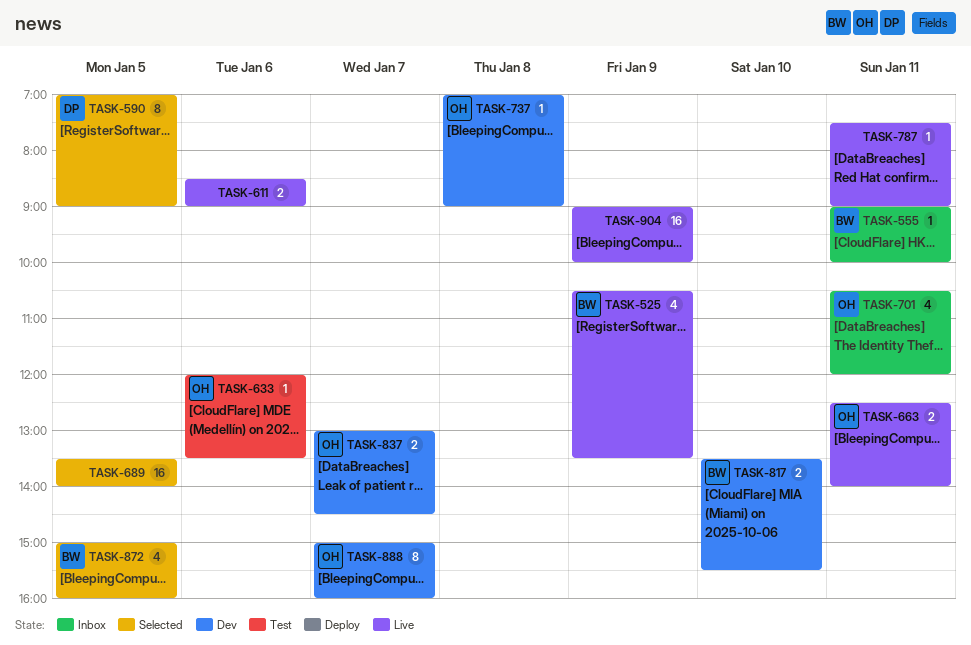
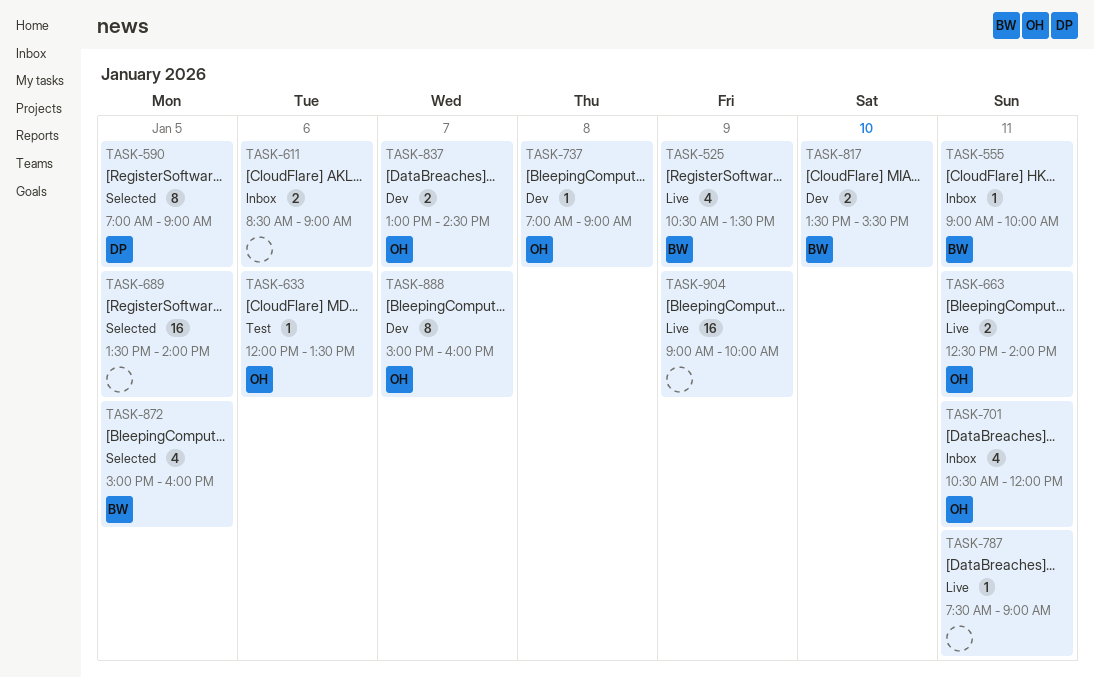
TASK-611, status: Live -> Inbox

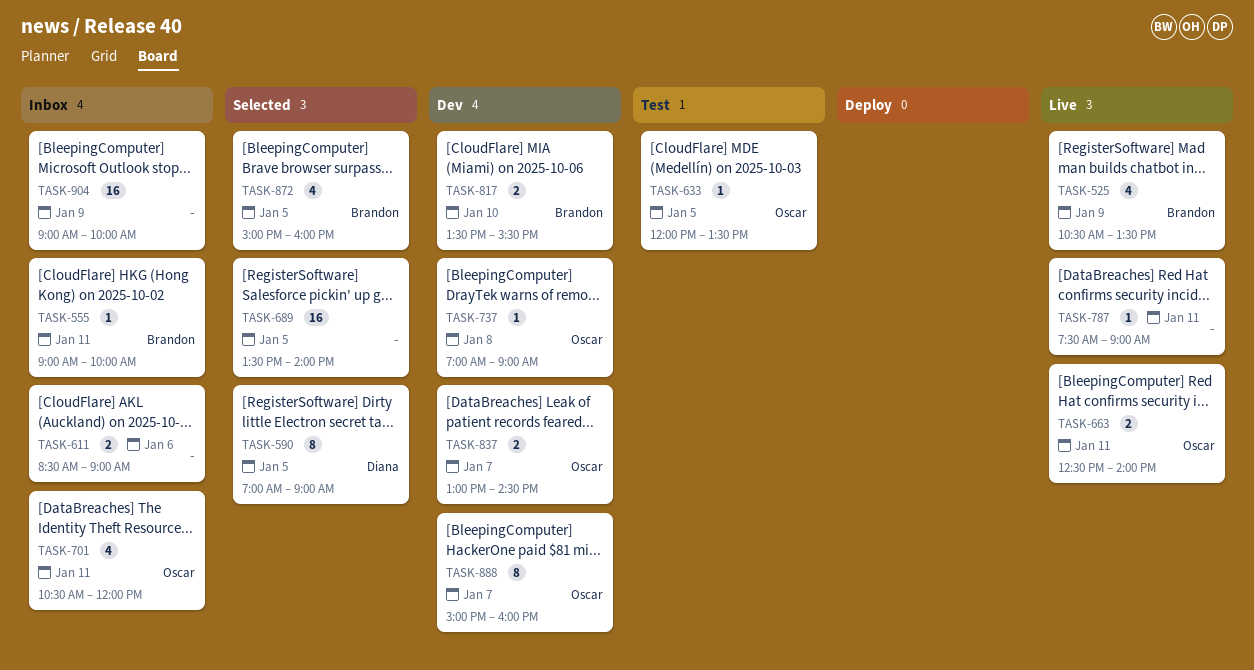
TASK-633, day: Jan 6 -> Jan 5
TASK-904, status: Live -> Inbox

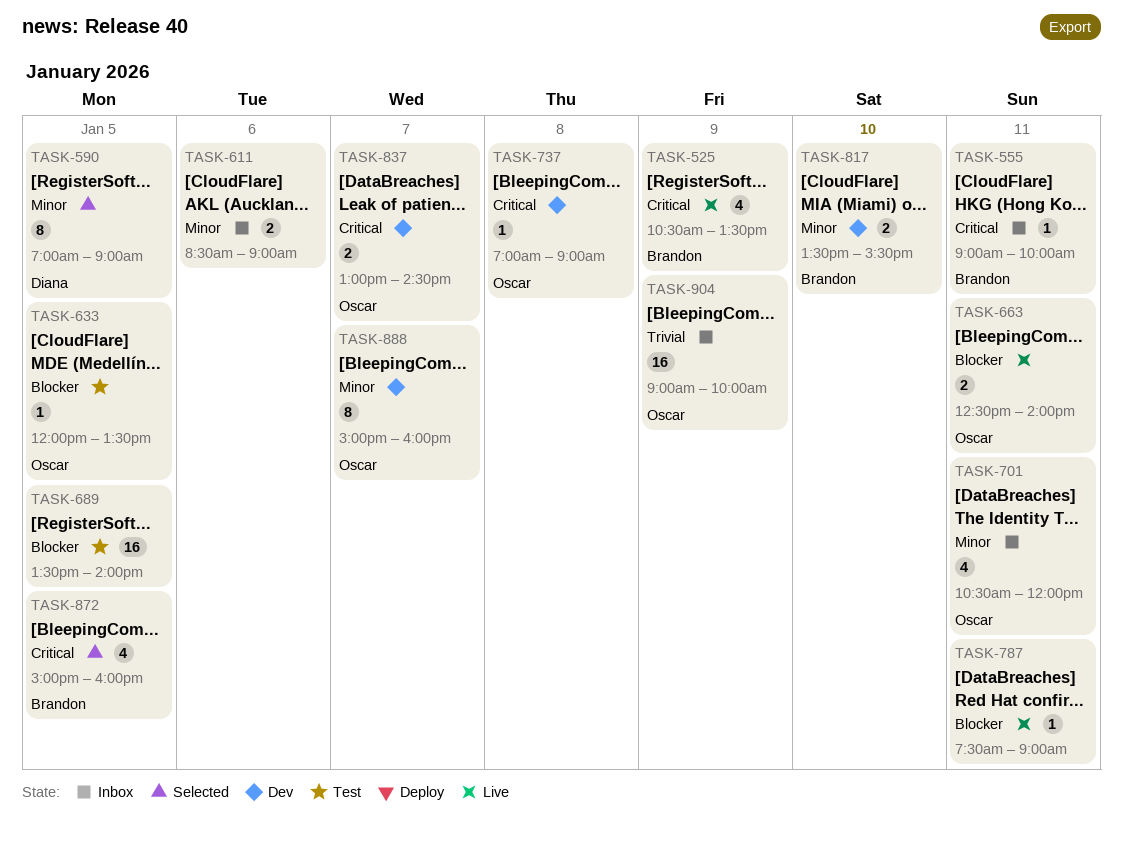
TASK-689, status: Selected -> Test
TASK-904, owner: none -> Oscar

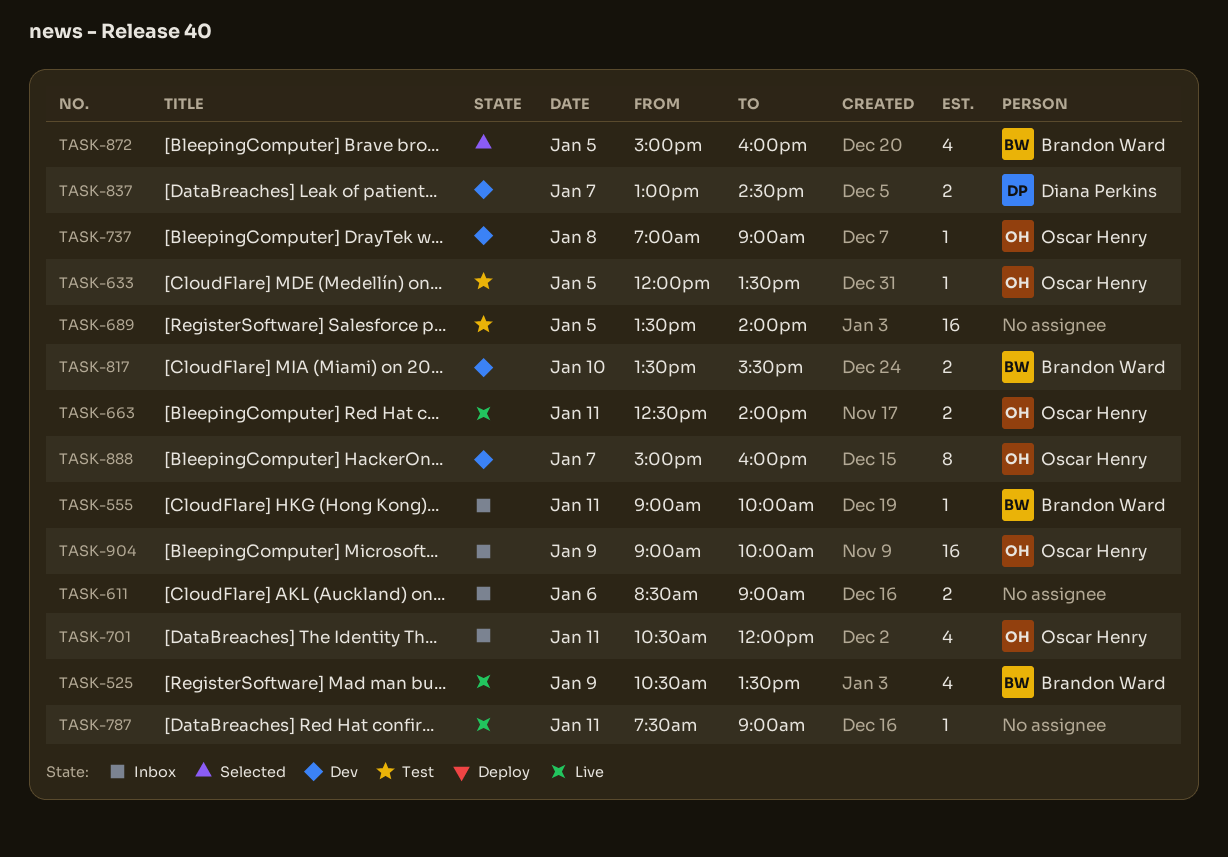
TASK-590: present -> none
TASK-837, owner: Oscar Henry -> Diana Perkins

